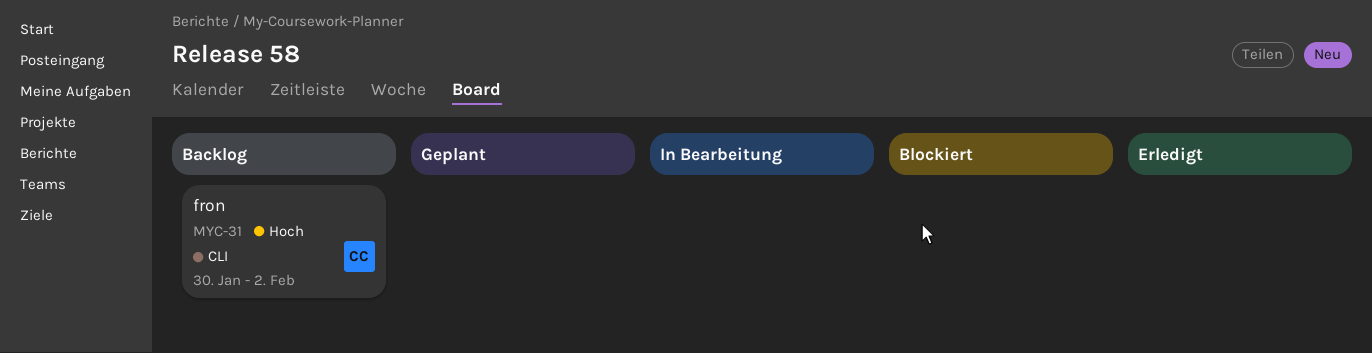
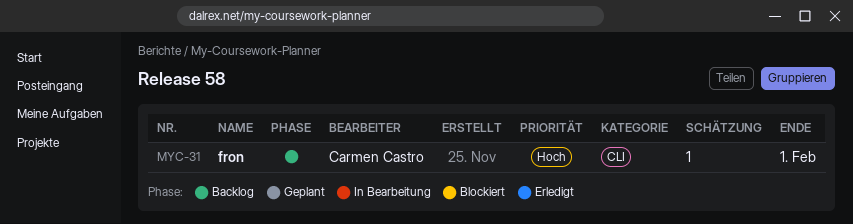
MYC-31, due: Feb 2 -> Feb 1

